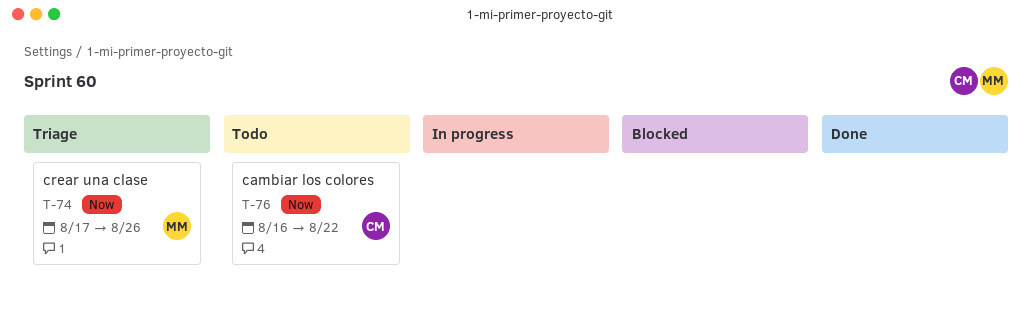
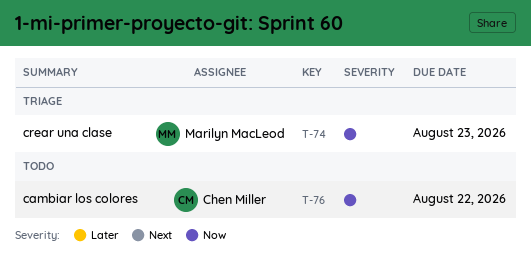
T-74, due: Aug 26 -> Aug 23

